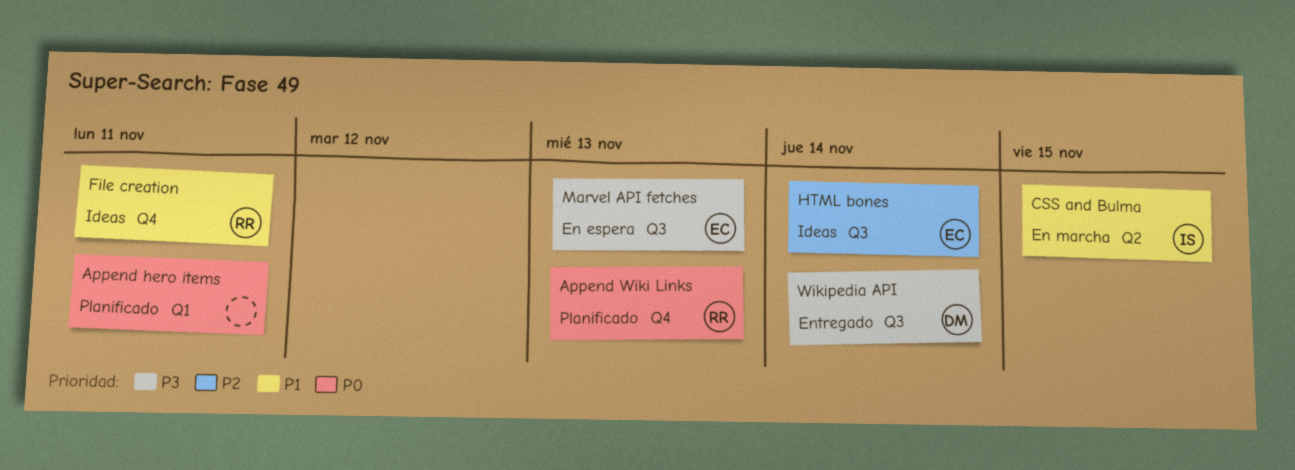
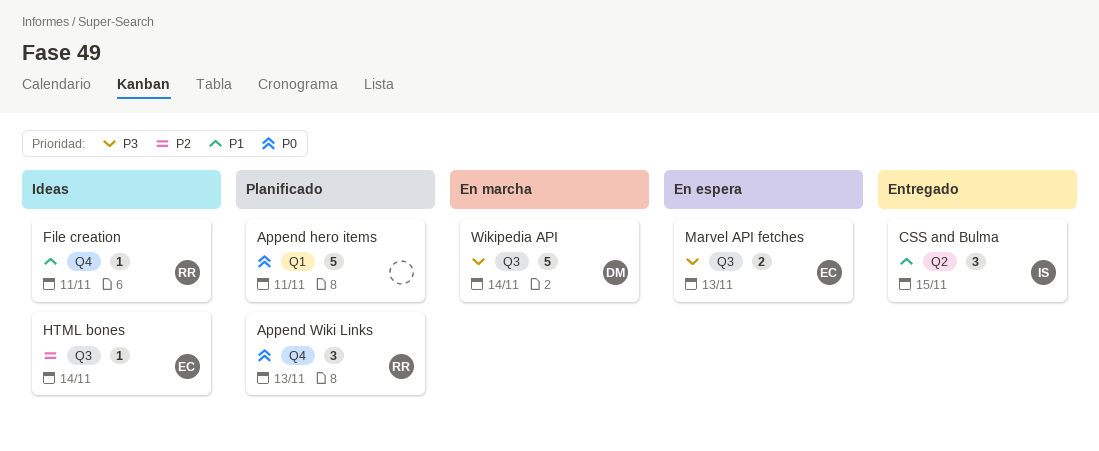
CSS and Bulma, status: En marcha -> Entregado
Wikipedia API, status: Entregado -> En marcha

